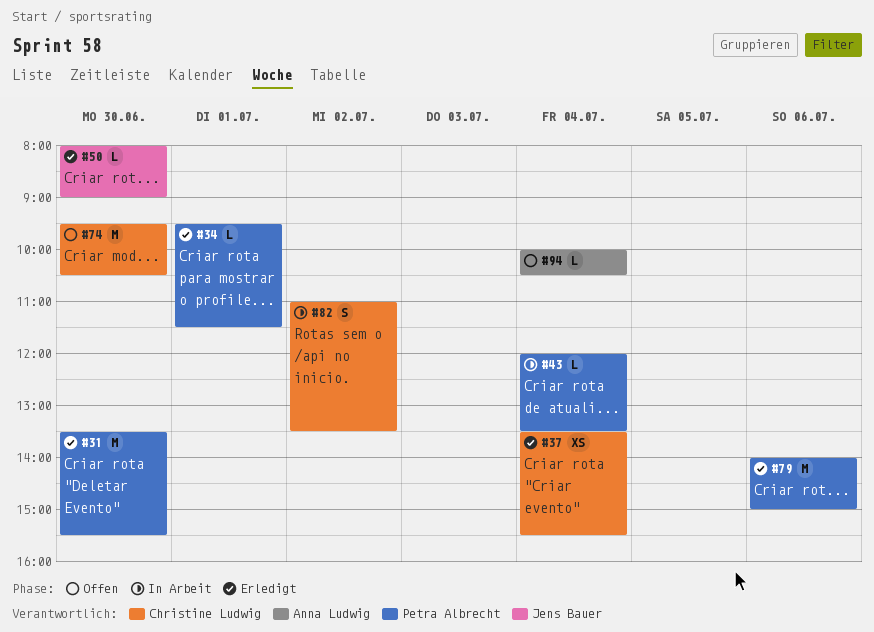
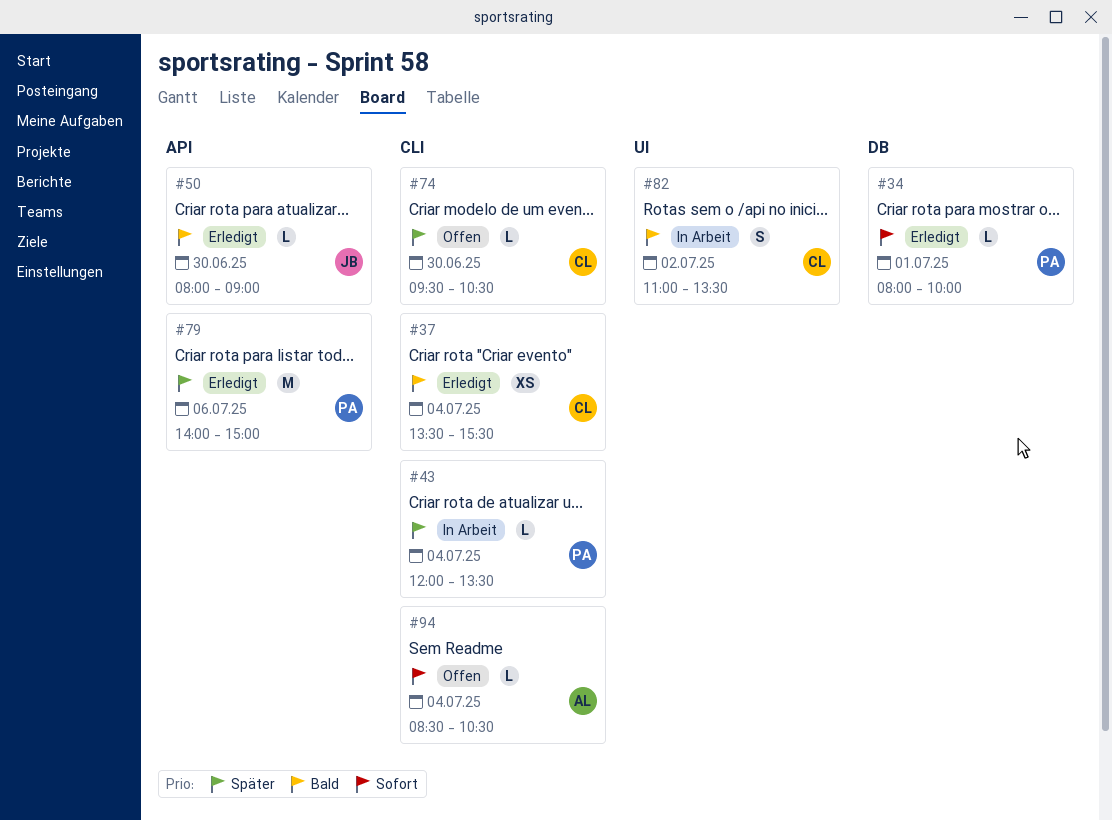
#31: present -> none
#34, begins: 09:30 -> 08:00
#34, ends: 11:30 -> 10:00
#74, estimate: M -> L
#94, begins: 10:00 -> 08:30

